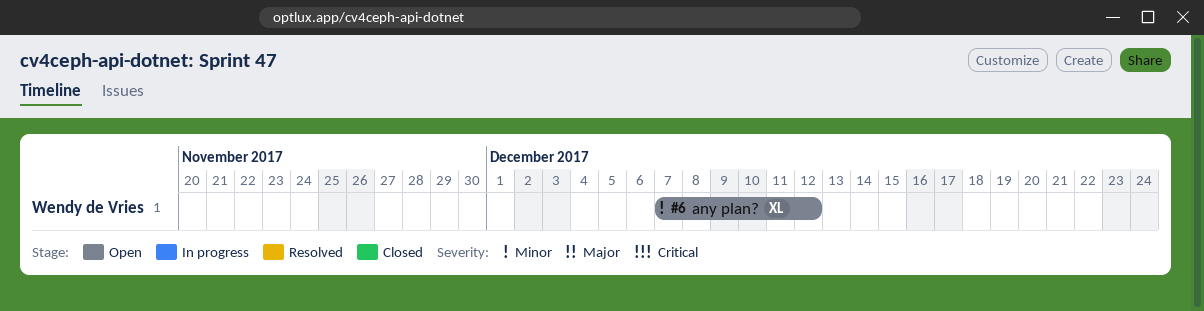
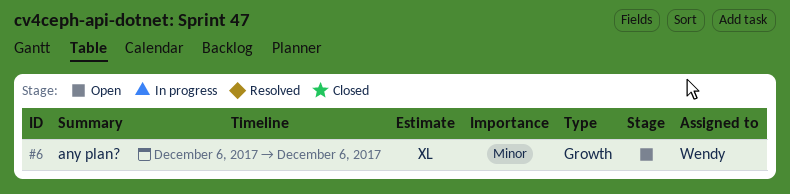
#6, start: Dec 7 -> Dec 6
#6, due: Dec 12 -> Dec 6

